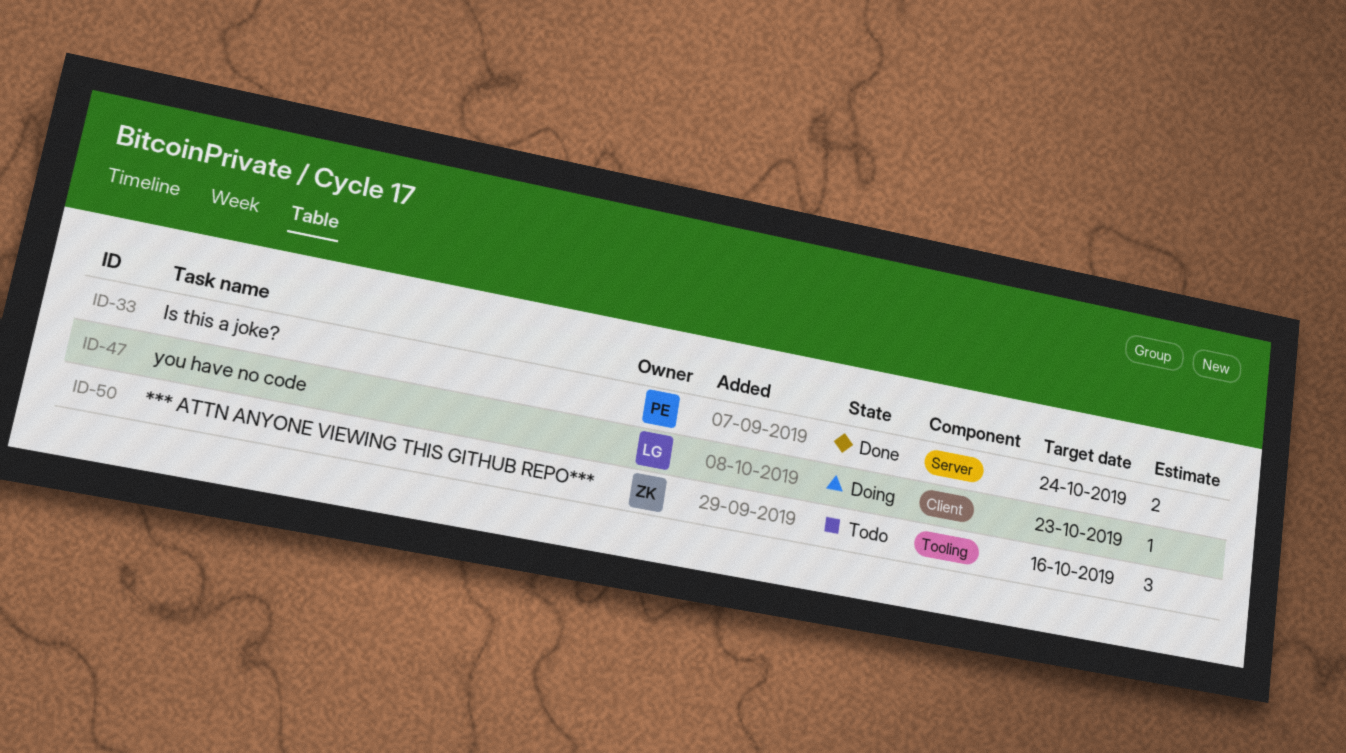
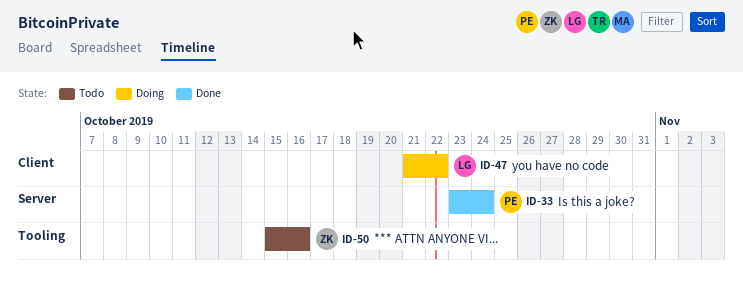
ID-47, due: Oct 23 -> Oct 22

